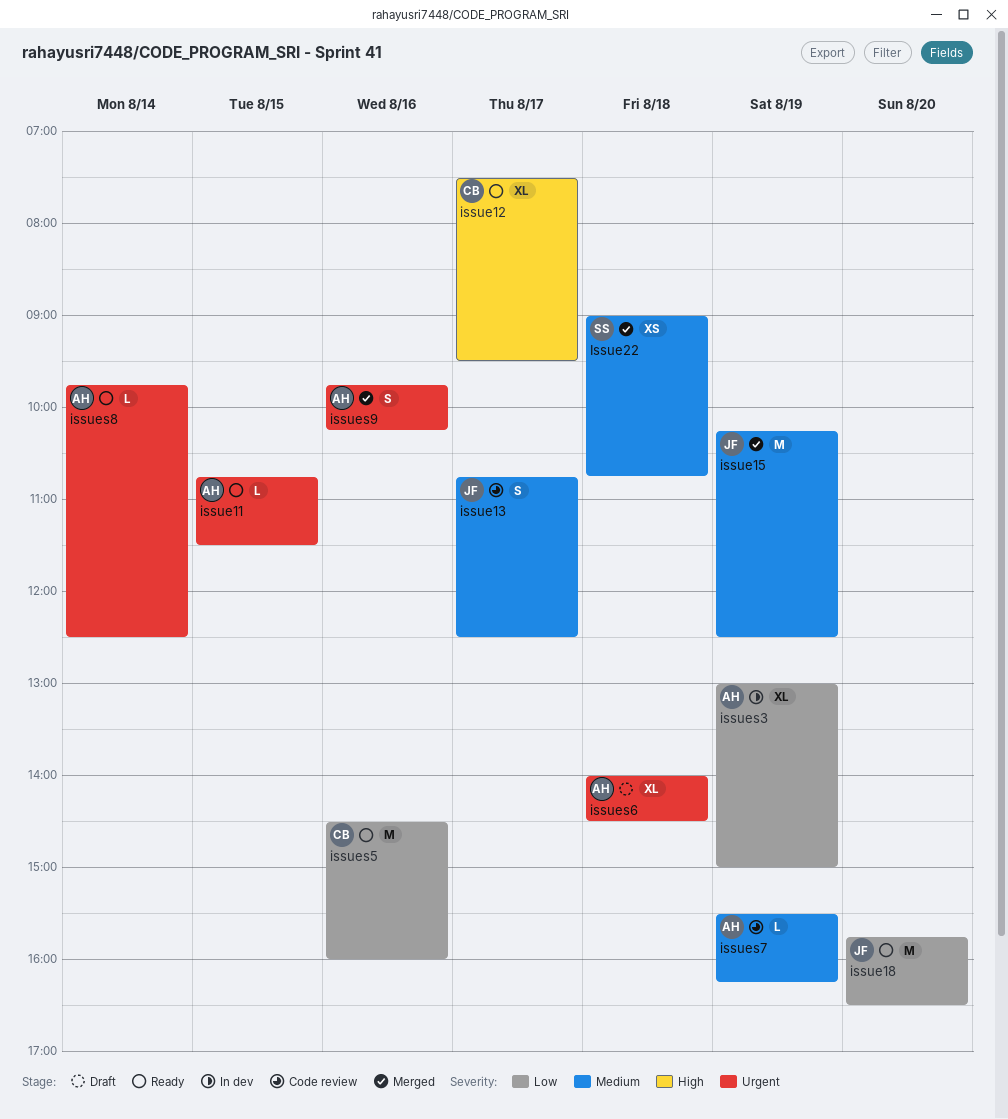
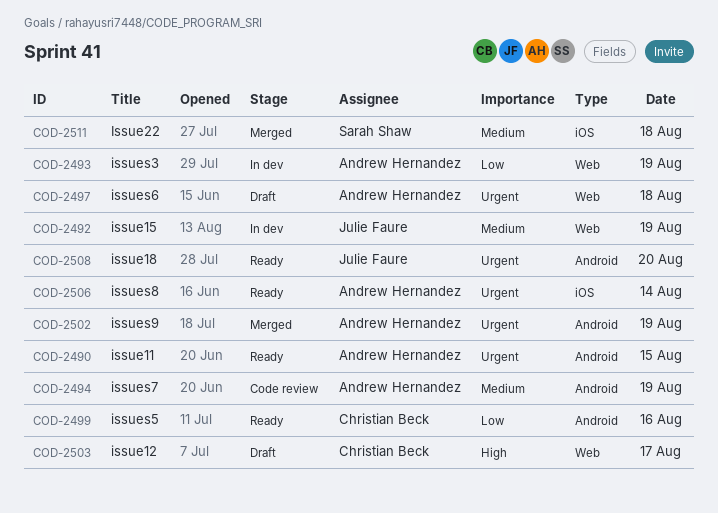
issue12, status: Ready -> Draft
issue13: present -> none
issue15, status: Merged -> In dev
issue18, priority: Low -> Urgent
issues9, day: Aug 16 -> Aug 19

